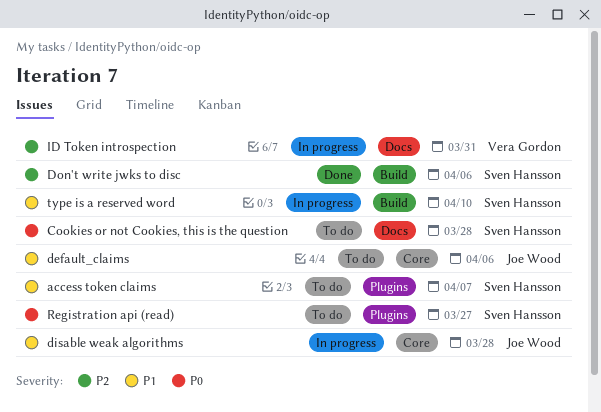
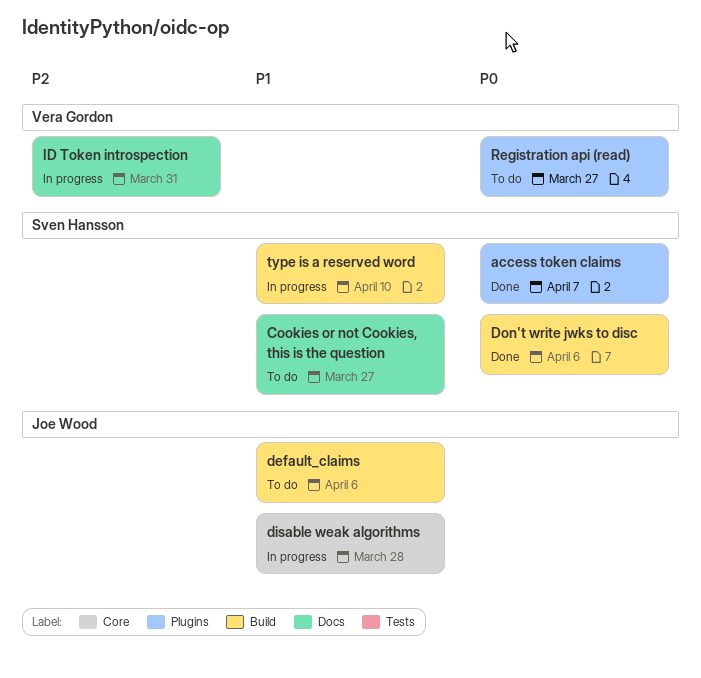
access token claims, status: To do -> Done
access token claims, priority: P1 -> P0
Cookies or not Cookies, this is the question, priority: P0 -> P1
Cookies or not Cookies, this is the question, due: Mar 28 -> Mar 27
default_claims, label: Core -> Build
Don't write jwks to disc, priority: P2 -> P0
Registration api (read), owner: Sven Hansson -> Vera Gordon

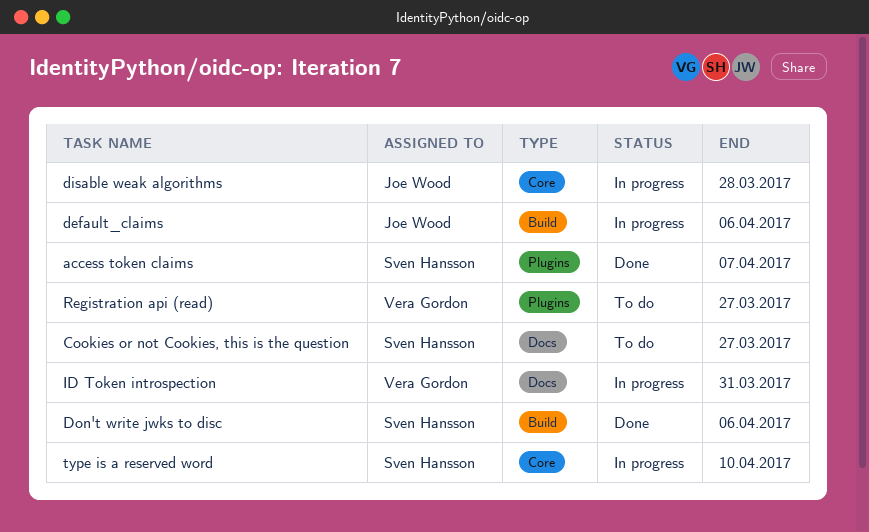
default_claims, status: To do -> In progress
type is a reserved word, label: Build -> Core

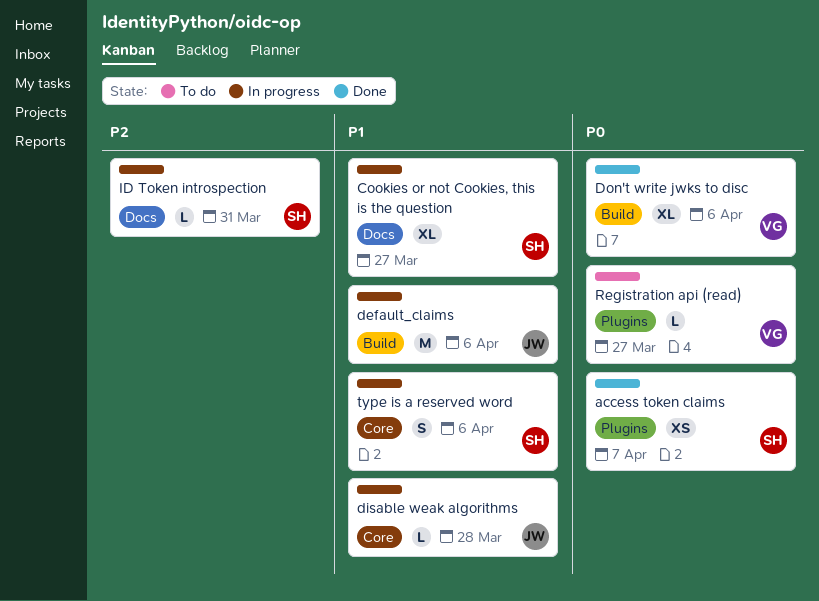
Cookies or not Cookies, this is the question, status: To do -> In progress
Don't write jwks to disc, owner: Sven Hansson -> Vera Gordon
ID Token introspection, owner: Vera Gordon -> Sven Hansson
type is a reserved word, due: Apr 10 -> Apr 6

